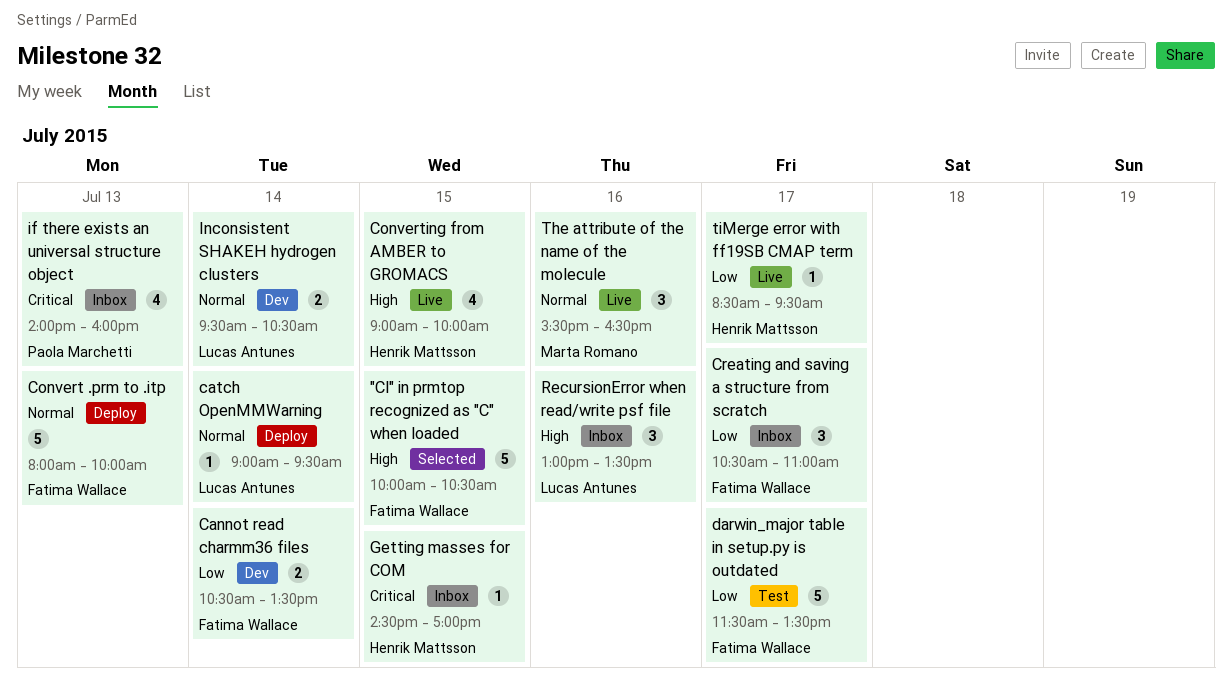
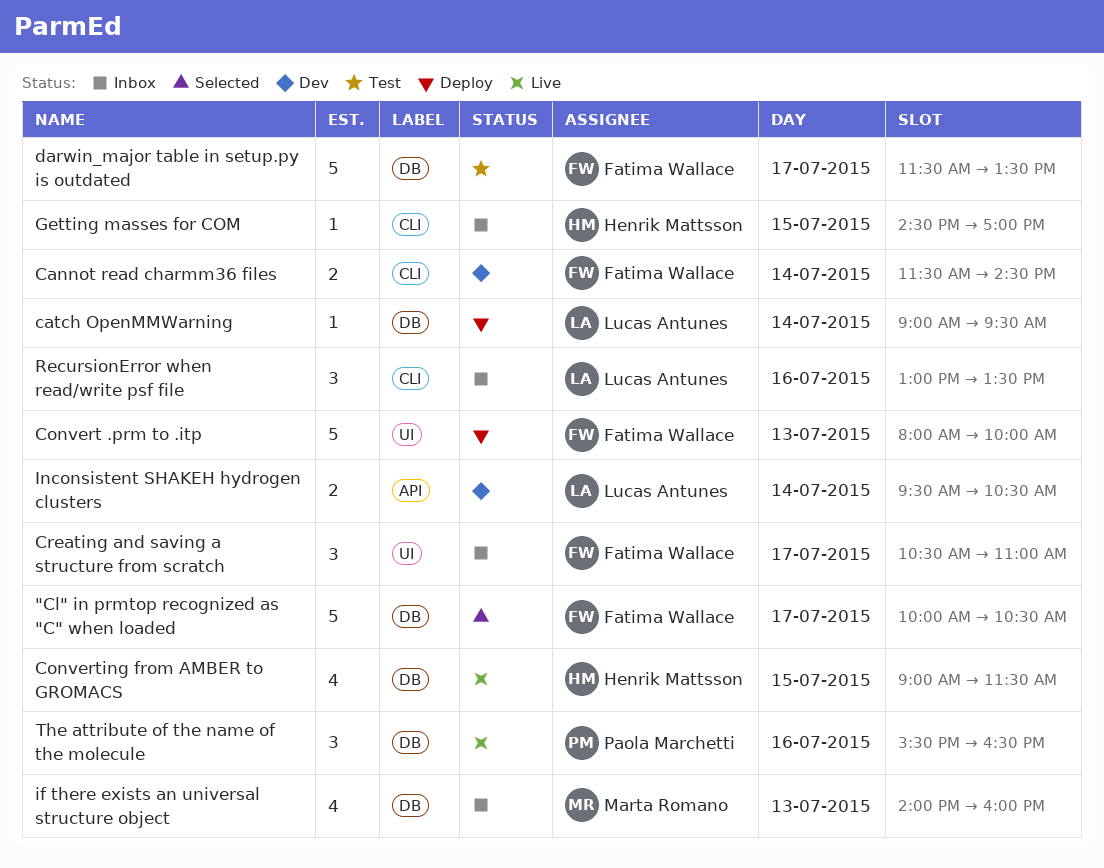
"Cl" in prmtop recognized as "C" when loaded, day: Jul 15 -> Jul 17
Cannot read charmm36 files, begins: 10:30 -> 11:30
Cannot read charmm36 files, ends: 13:30 -> 14:30
Converting from AMBER to GROMACS, ends: 10:00 -> 11:30
if there exists an universal structure object, owner: Paola Marchetti -> Marta Romano
The attribute of the name of the molecule, owner: Marta Romano -> Paola Marchetti
tiMerge error with ff19SB CMAP term: present -> none

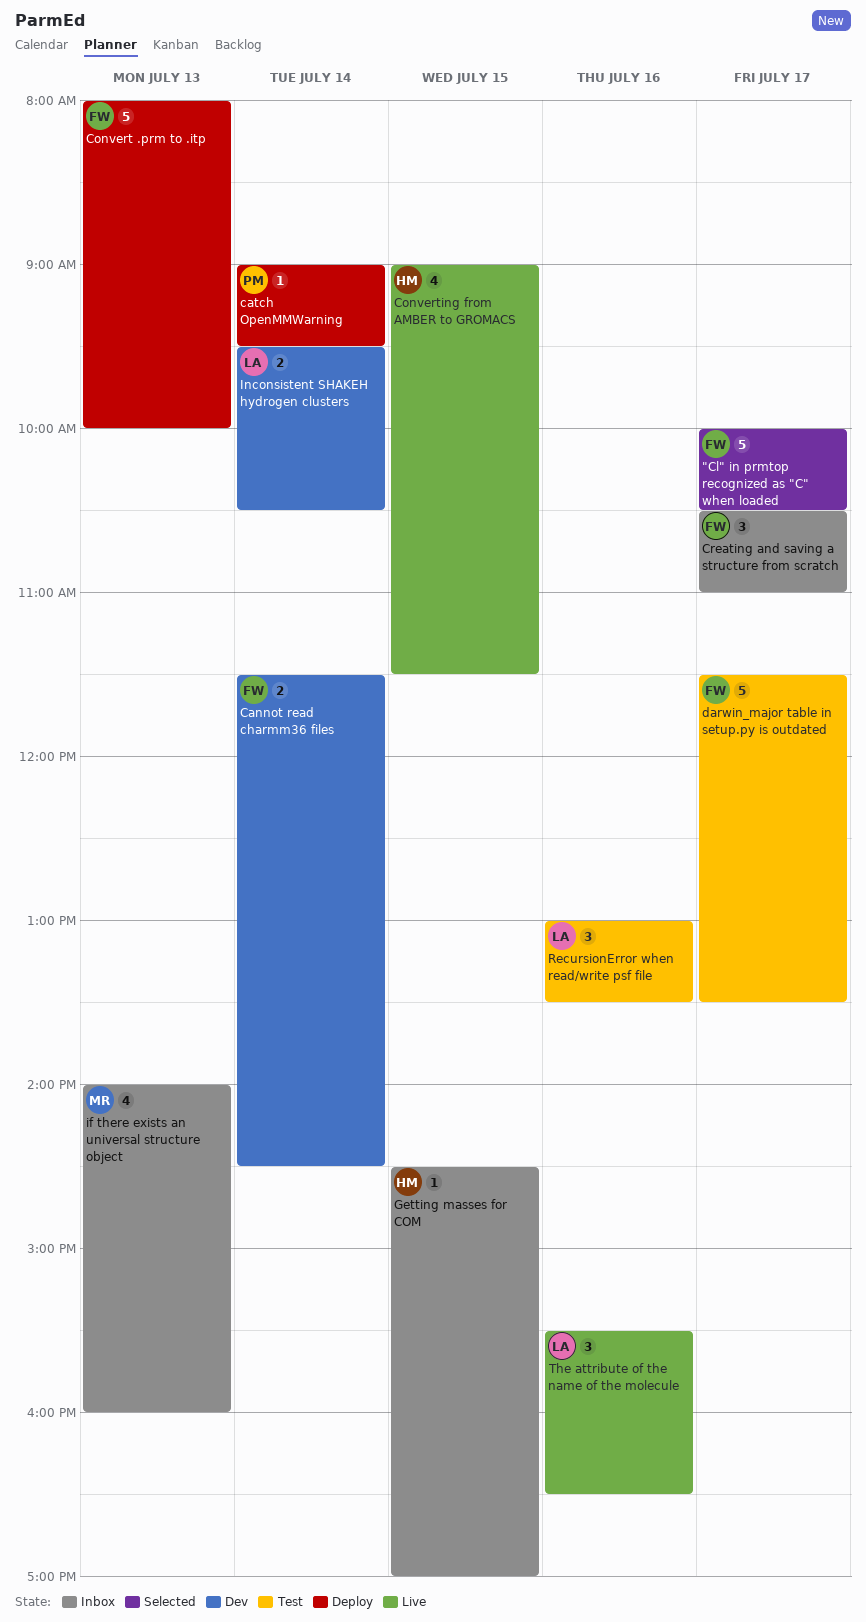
catch OpenMMWarning, owner: Lucas Antunes -> Paola Marchetti
RecursionError when read/write psf file, status: Inbox -> Test
The attribute of the name of the molecule, owner: Paola Marchetti -> Lucas Antunes

